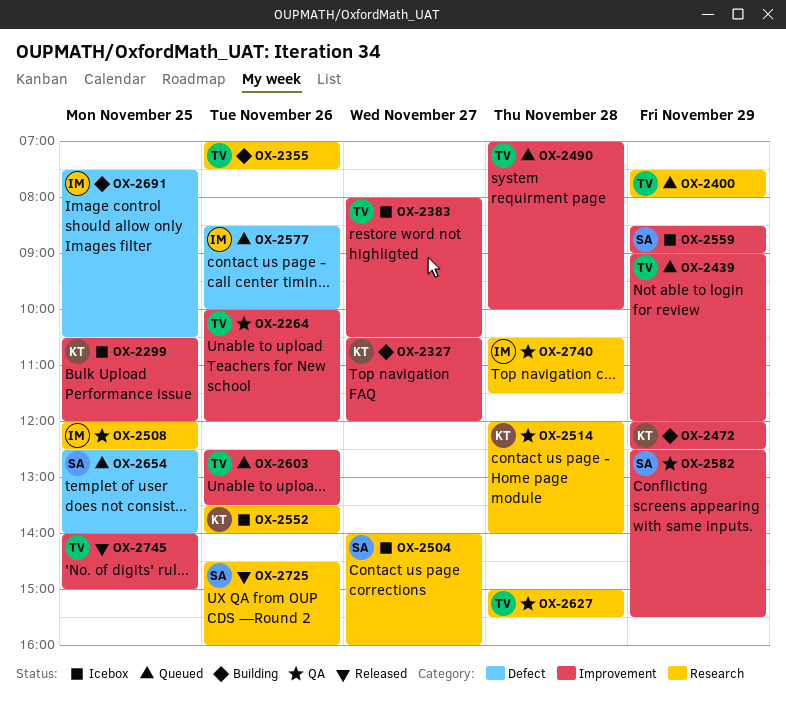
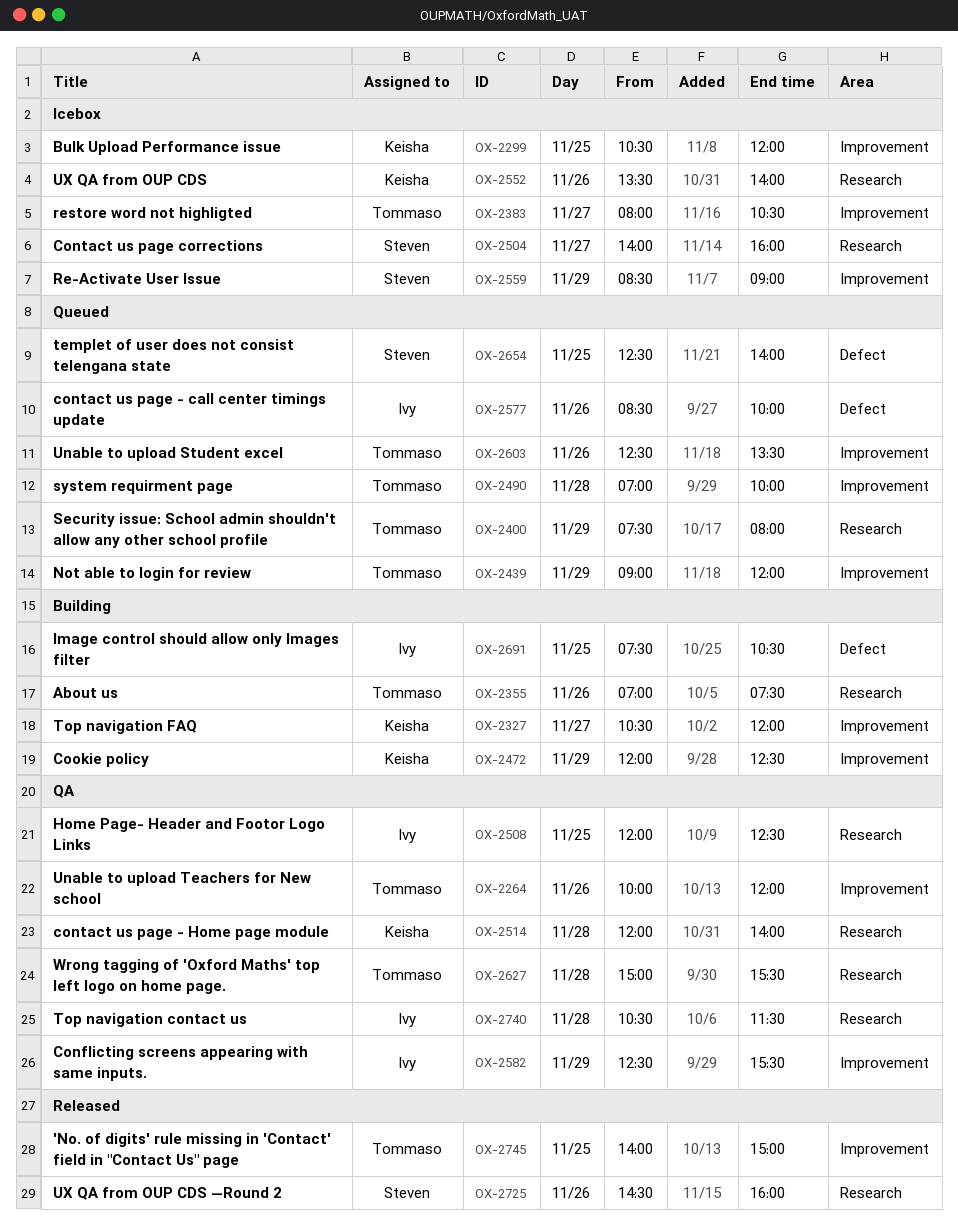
OX-2582, owner: Steven -> Ivy

